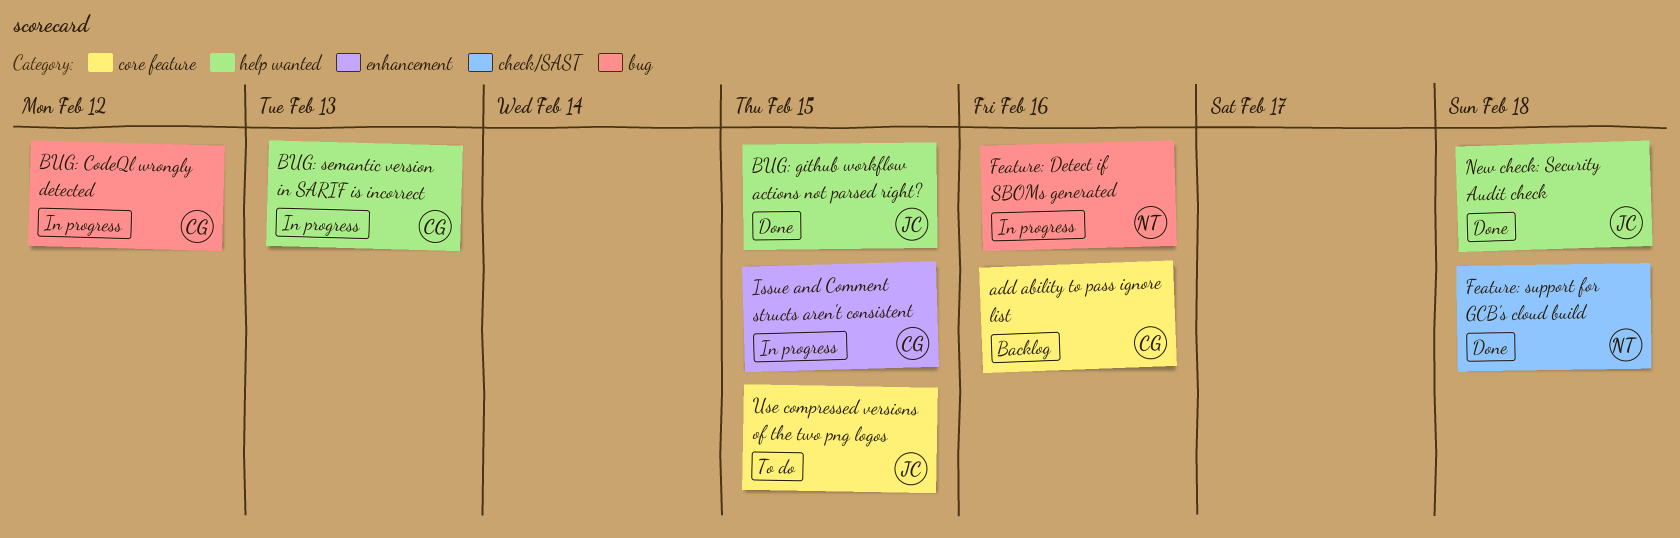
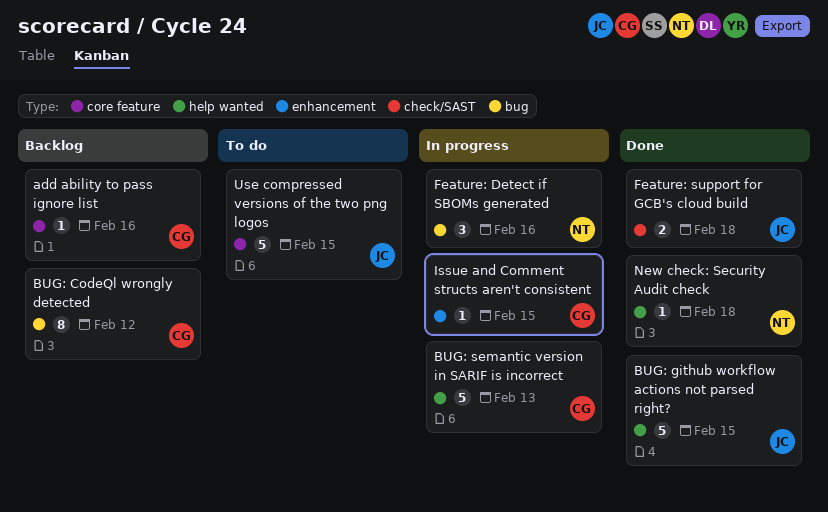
BUG: CodeQl wrongly detected, status: In progress -> Backlog
Feature: support for GCB's cloud build, owner: NT -> JC
New check: Security Audit check, owner: JC -> NT

